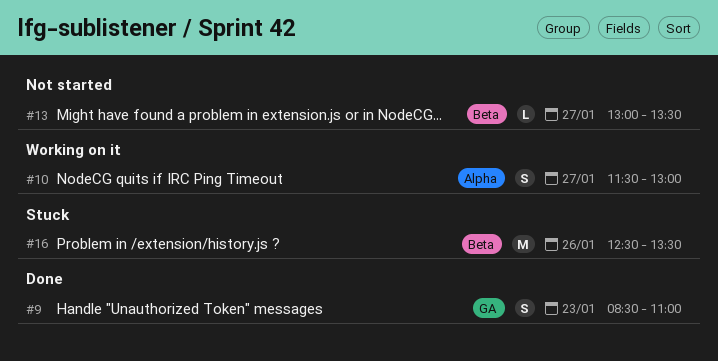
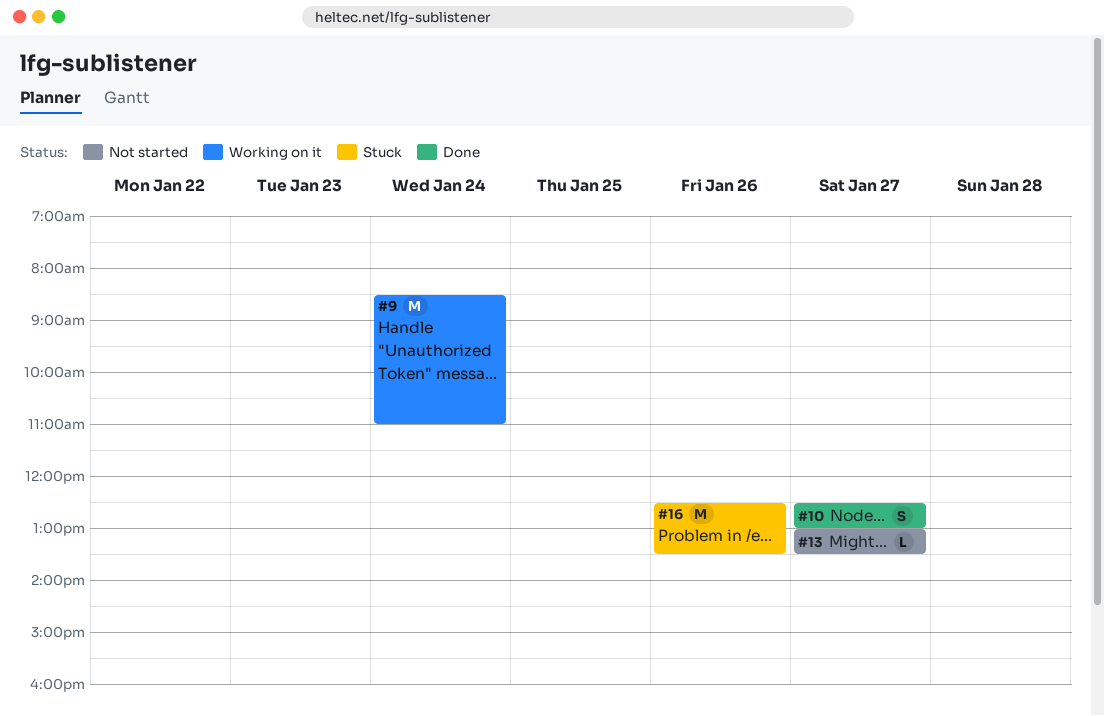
#9, status: Done -> Working on it
#9, estimate: S -> M
#9, day: Jan 23 -> Jan 24
#10, status: Working on it -> Done
#10, begins: 11:30 -> 12:30

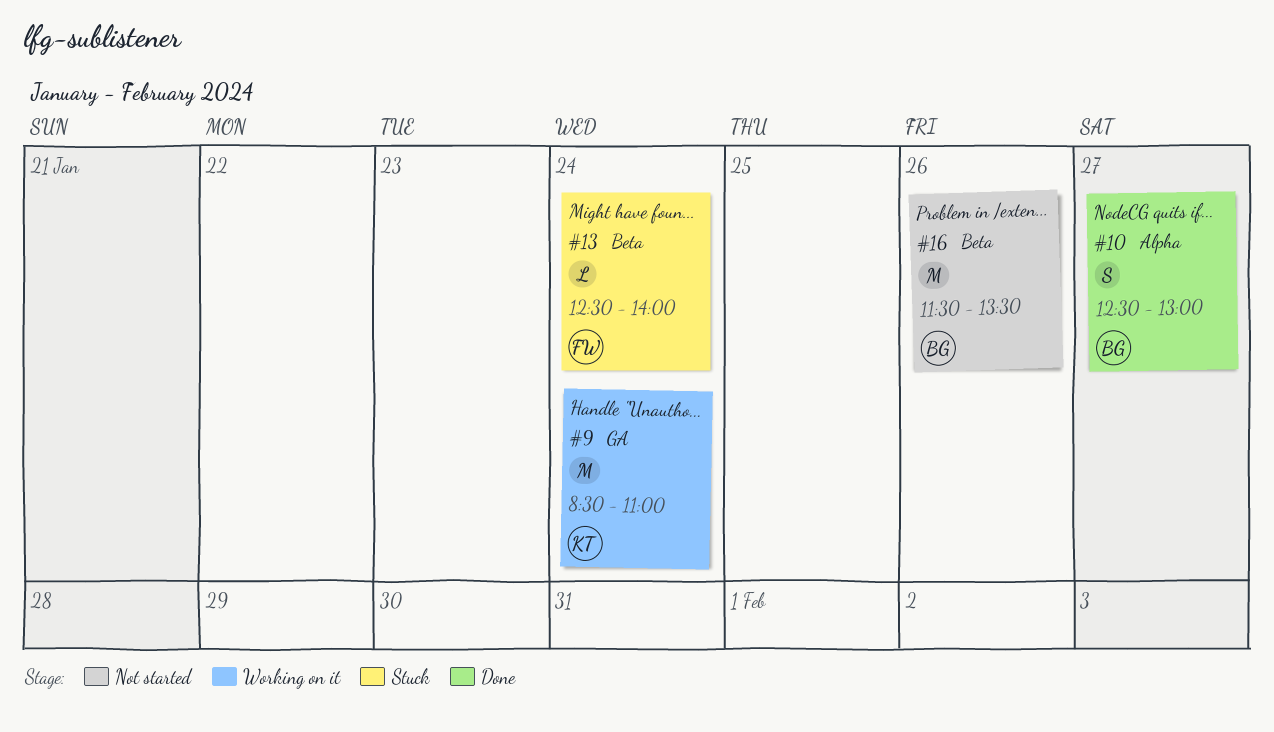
#13, status: Not started -> Stuck
#13, day: Jan 27 -> Jan 24
#13, begins: 13:00 -> 12:30
#13, ends: 13:30 -> 14:00
#16, status: Stuck -> Not started
#16, begins: 12:30 -> 11:30

